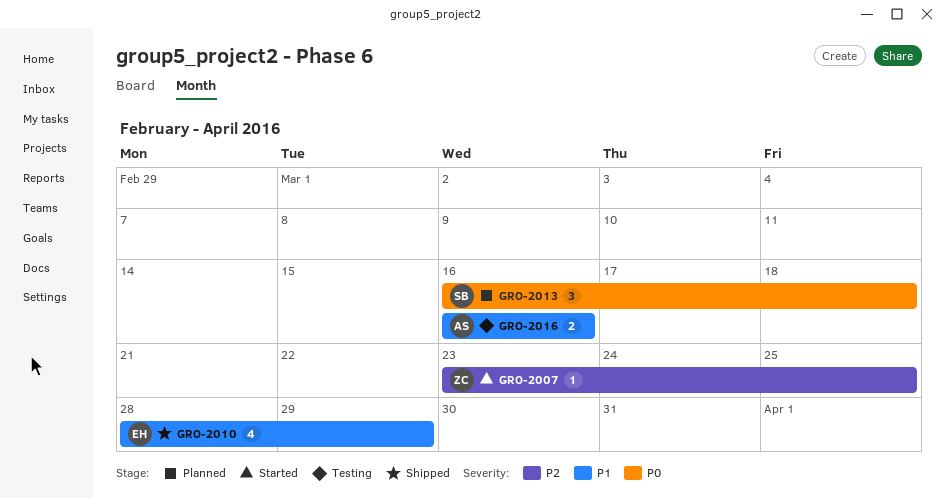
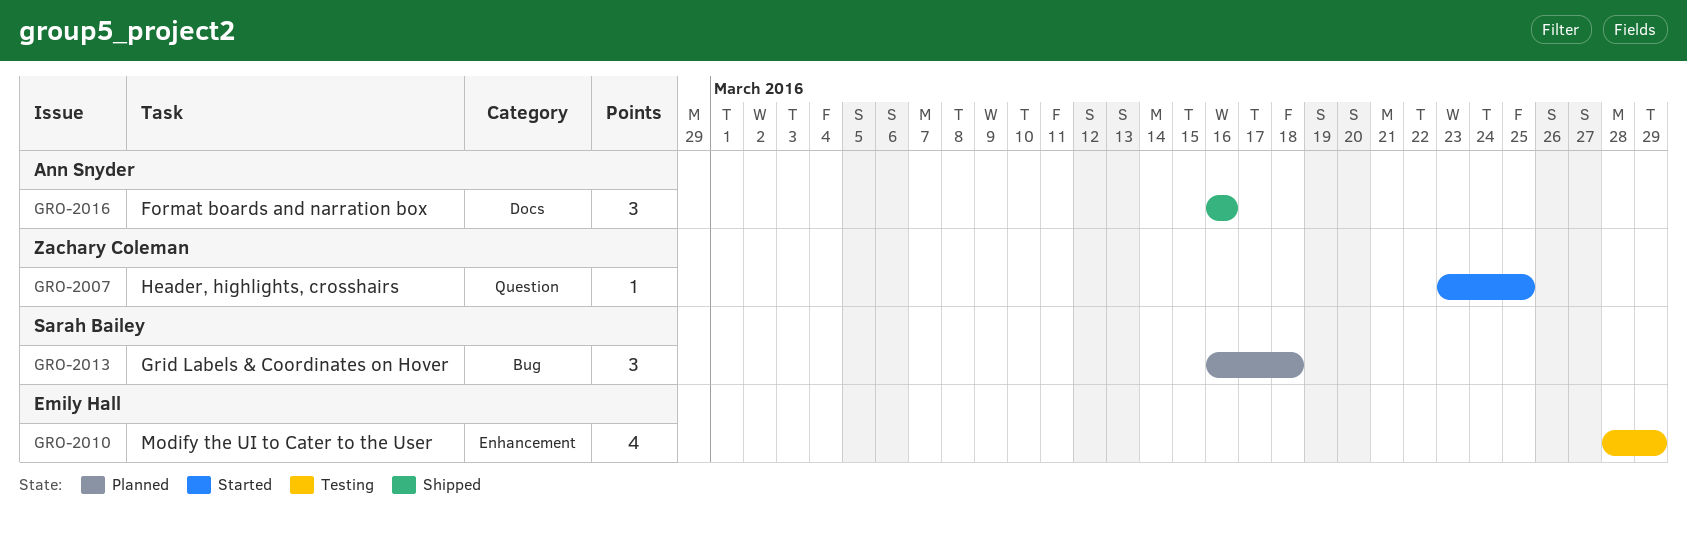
GRO-2010, status: Shipped -> Testing
GRO-2016, status: Testing -> Shipped
GRO-2016, estimate: 2 -> 3

